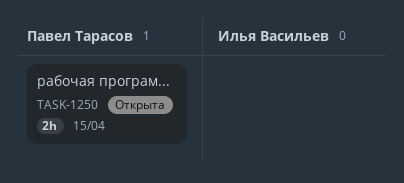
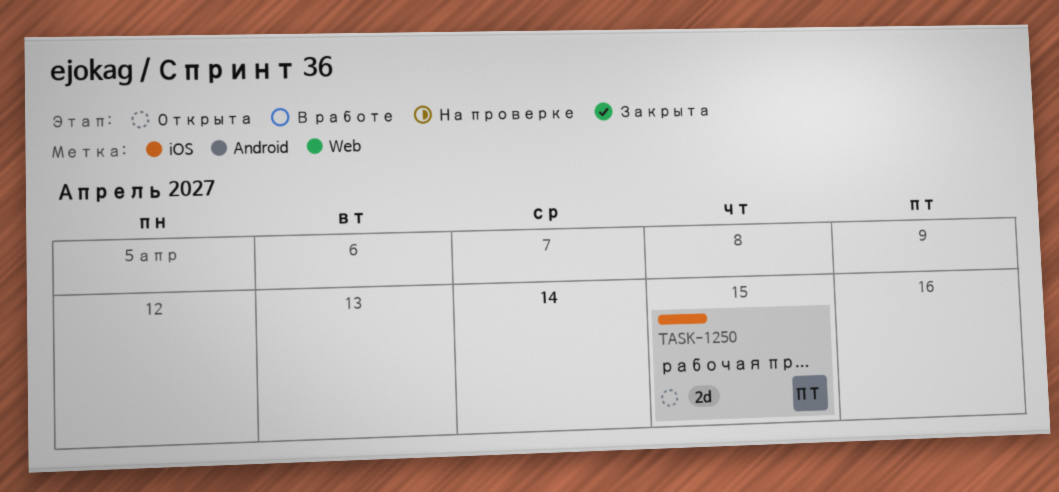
TASK-1250, estimate: 2h -> 2d

